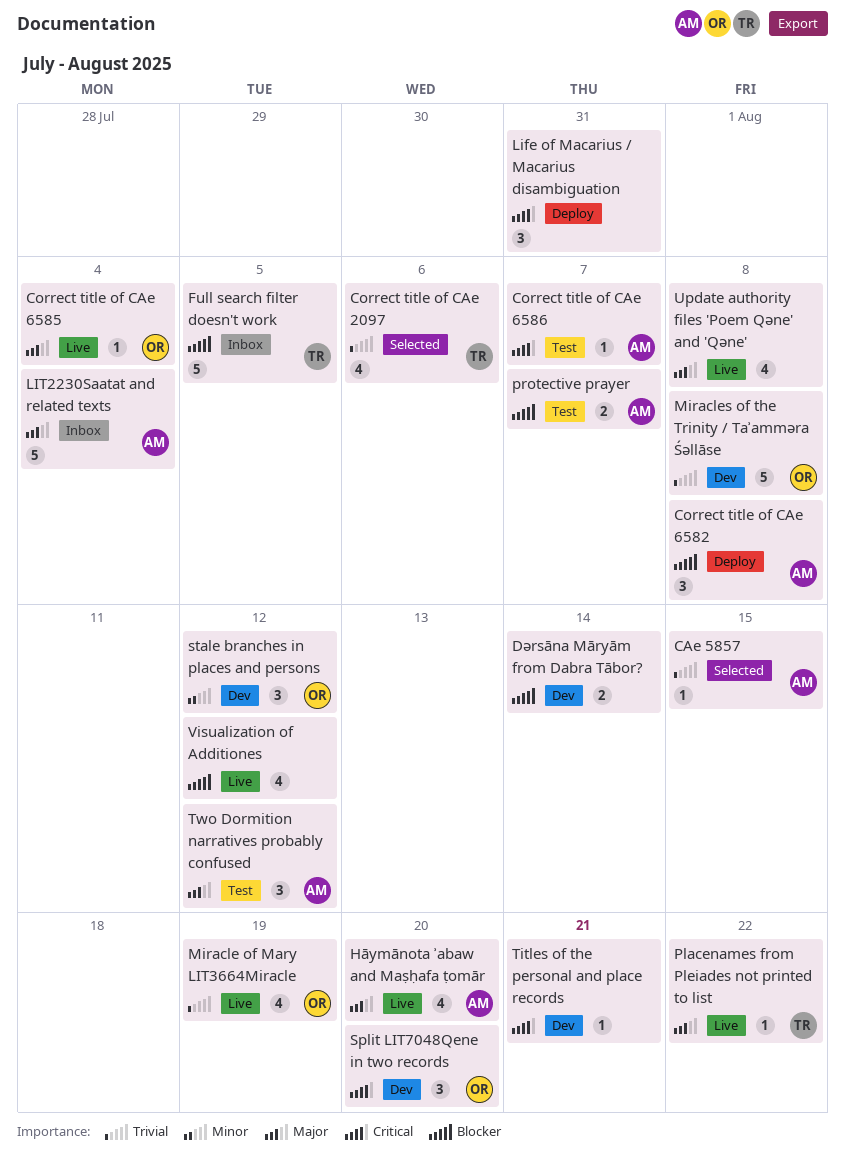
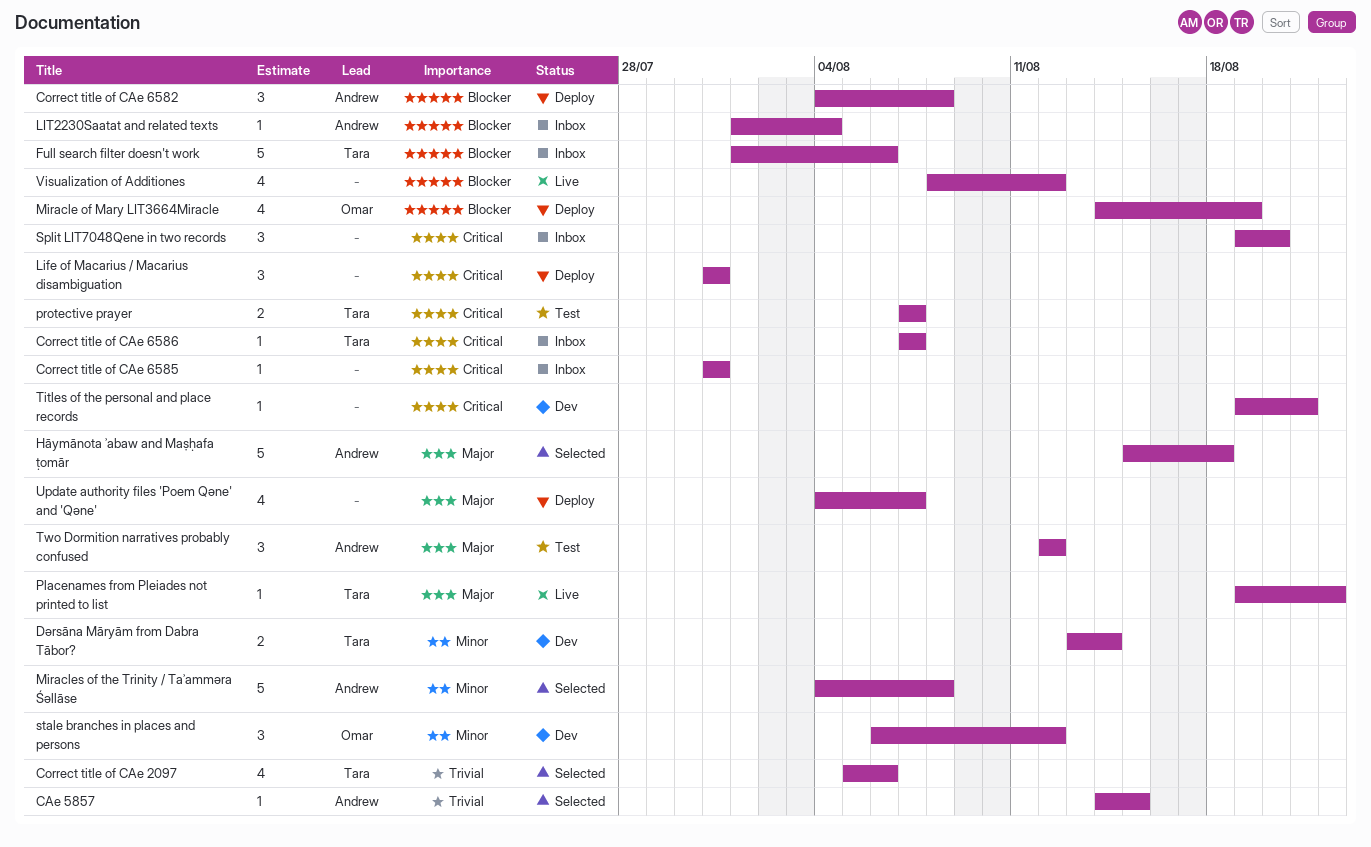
Correct title of CAe 6585, status: Live -> Inbox
Correct title of CAe 6585, owner: Omar -> none
Correct title of CAe 6585, priority: Major -> Critical
Correct title of CAe 6585, due: Aug 4 -> Jul 31
Correct title of CAe 6586, status: Test -> Inbox
Correct title of CAe 6586, owner: Andrew -> Tara
Dǝrsāna Māryām from Dabra Tābor?, owner: none -> Tara
Dǝrsāna Māryām from Dabra Tābor?, priority: Blocker -> Minor
Full search filter doesn't work, due: Aug 5 -> Aug 6
Hāymānota ʾabaw and Maṣḥafa ṭomār, status: Live -> Selected
Hāymānota ʾabaw and Maṣḥafa ṭomār, estimate: 4 -> 5
Hāymānota ʾabaw and Maṣḥafa ṭomār, due: Aug 20 -> Aug 18
LIT2230Saatat and related texts, priority: Major -> Blocker
LIT2230Saatat and related texts, estimate: 5 -> 1
Miracle of Mary LIT3664Miracle, status: Live -> Deploy
Miracle of Mary LIT3664Miracle, priority: Trivial -> Blocker
Miracles of the Trinity / Taʾammǝra Śǝllāse, status: Dev -> Selected
Miracles of the Trinity / Taʾammǝra Śǝllāse, owner: Omar -> Andrew
Miracles of the Trinity / Taʾammǝra Śǝllāse, priority: Trivial -> Minor
protective prayer, owner: Andrew -> Tara
protective prayer, priority: Blocker -> Critical
Split LIT7048Qene in two records, status: Dev -> Inbox
Split LIT7048Qene in two records, owner: Omar -> none
Update authority files 'Poem Qǝne' and 'Qǝne', status: Live -> Deploy
Update authority files 'Poem Qǝne' and 'Qǝne', due: Aug 8 -> Aug 7

